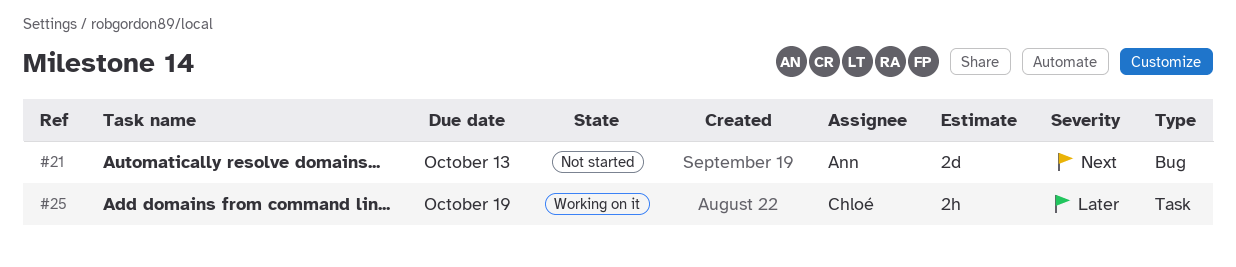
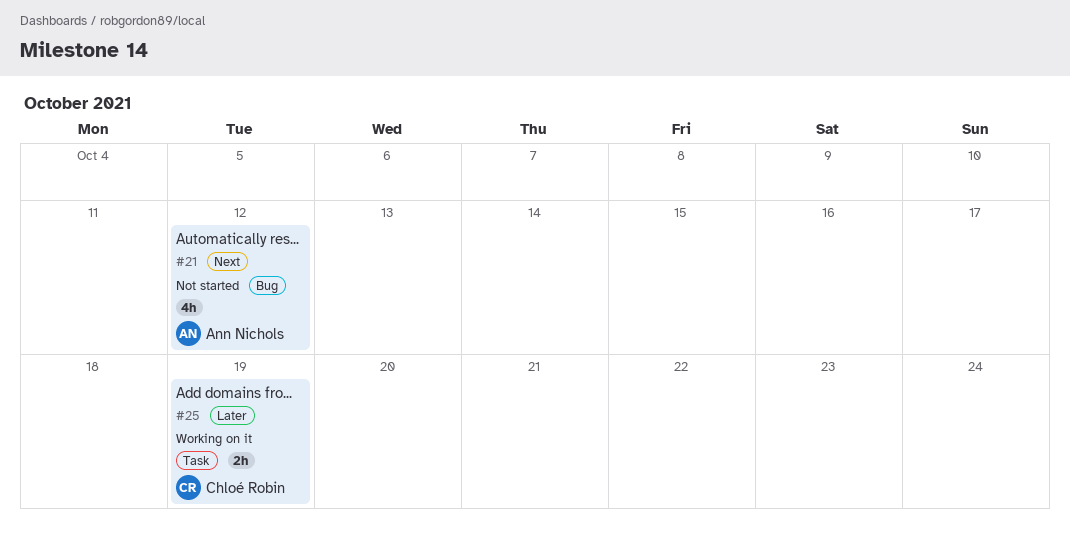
#21, estimate: 2d -> 4h
#21, due: Oct 13 -> Oct 12

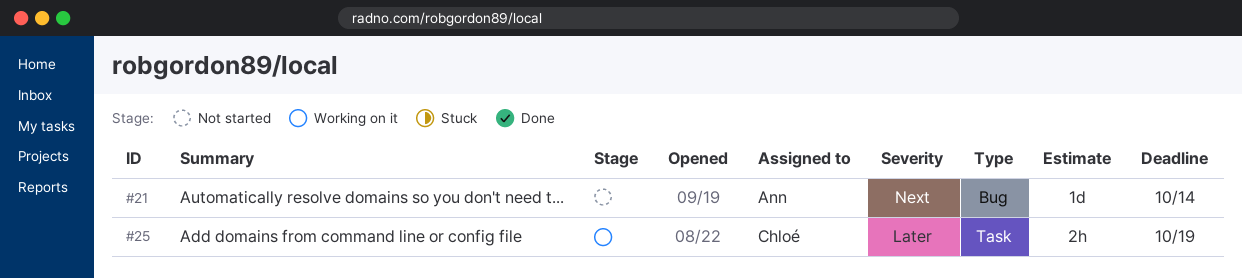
#21, estimate: 4h -> 1d
#21, due: Oct 12 -> Oct 14

